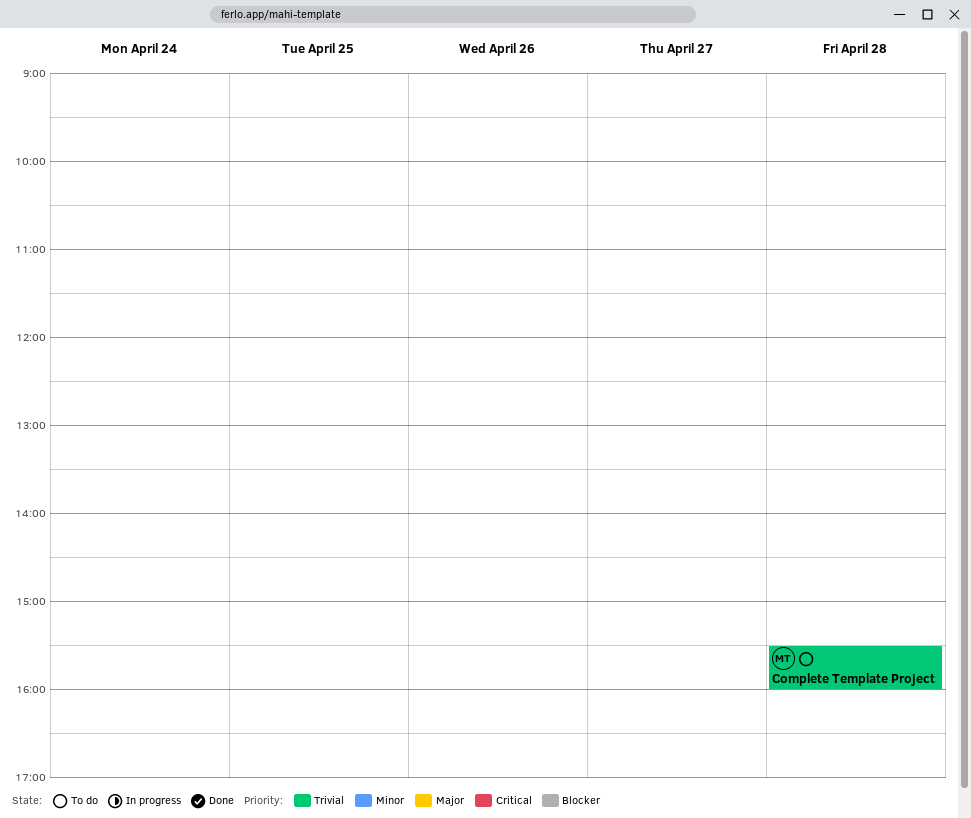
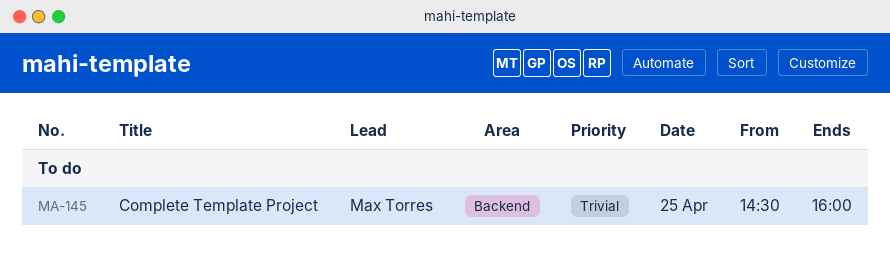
Complete Template Project, day: Apr 28 -> Apr 25
Complete Template Project, begins: 15:30 -> 14:30

